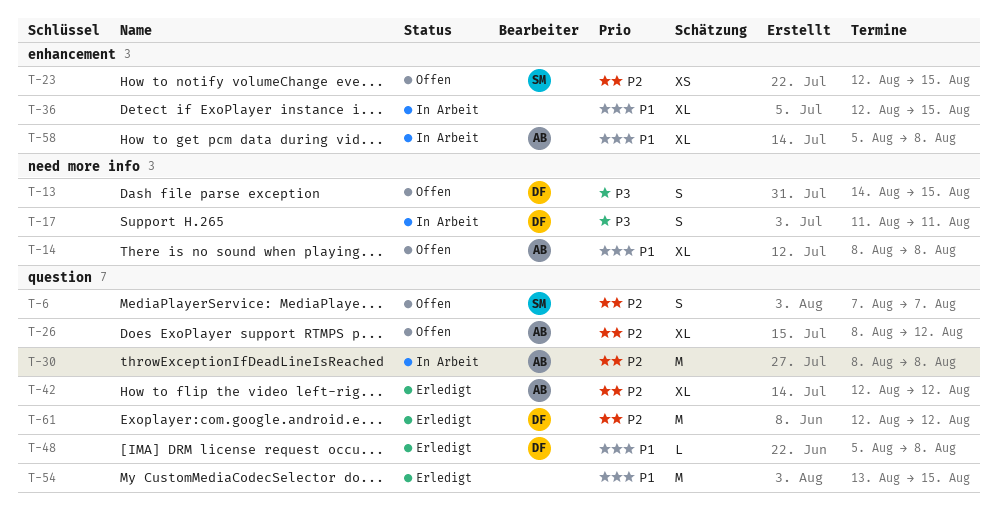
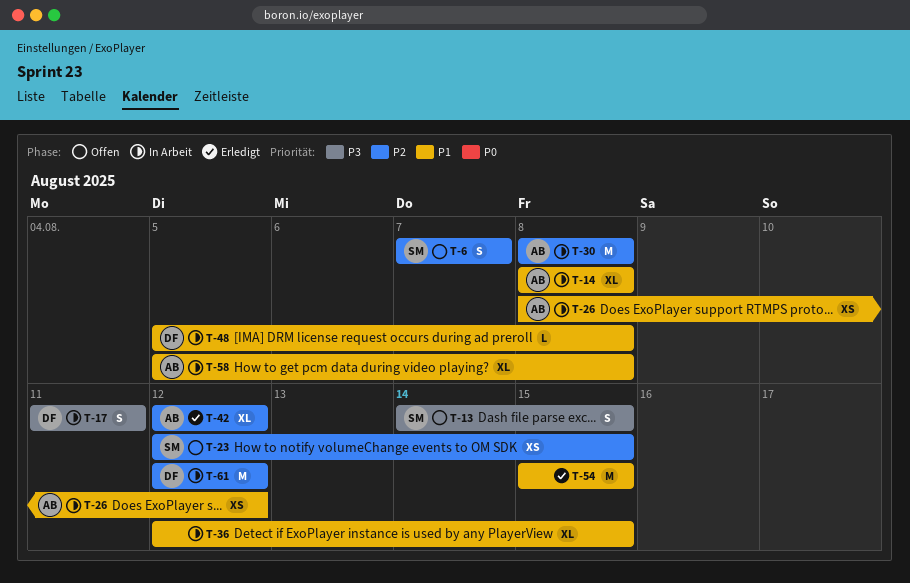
T-13, owner: DF -> SM
T-14, status: Offen -> In Arbeit
T-26, status: Offen -> In Arbeit
T-26, priority: P2 -> P1
T-26, estimate: XL -> XS
T-48, status: Erledigt -> In Arbeit
T-54, start: Aug 13 -> Aug 15
T-61, status: Erledigt -> In Arbeit

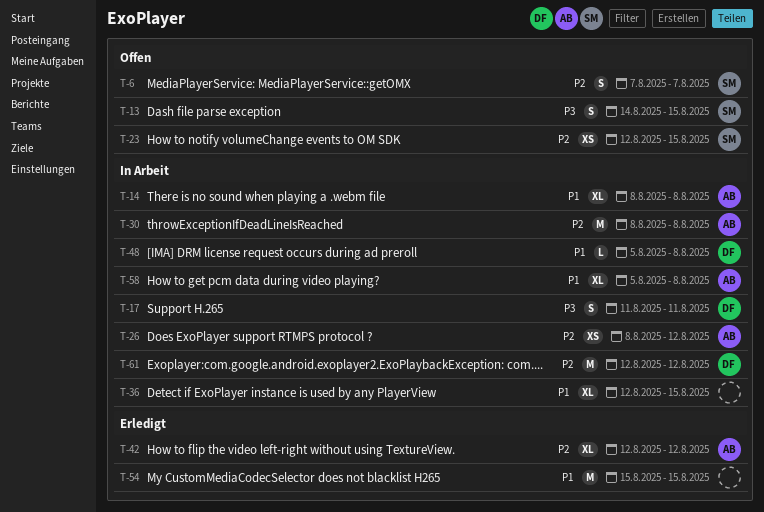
T-26, priority: P1 -> P2

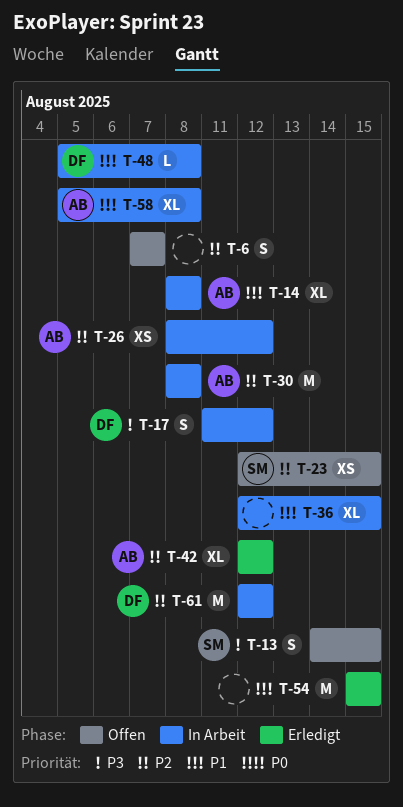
T-6, owner: SM -> none
T-17, due: Aug 11 -> Aug 12

